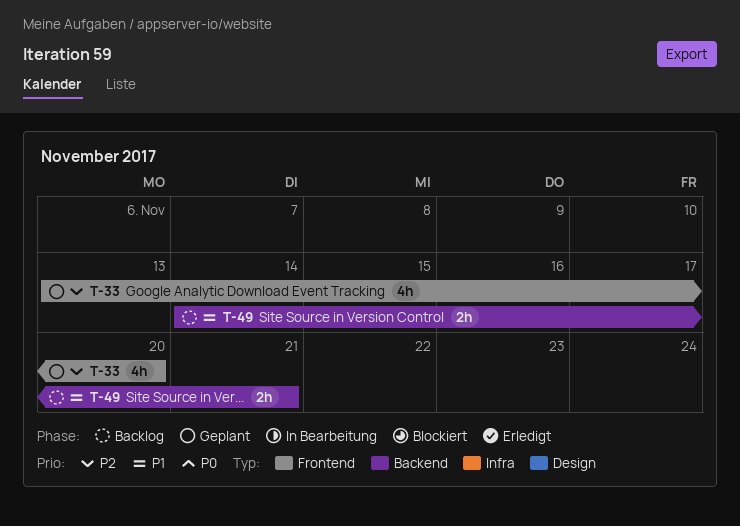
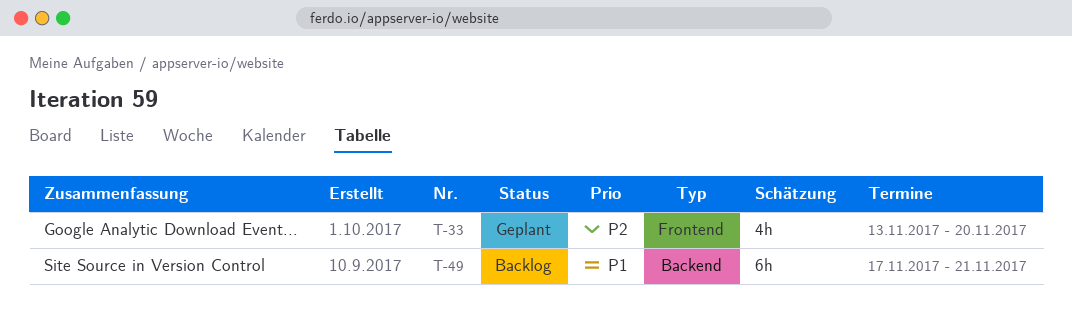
T-49, estimate: 2h -> 6h
T-49, start: Nov 14 -> Nov 17

